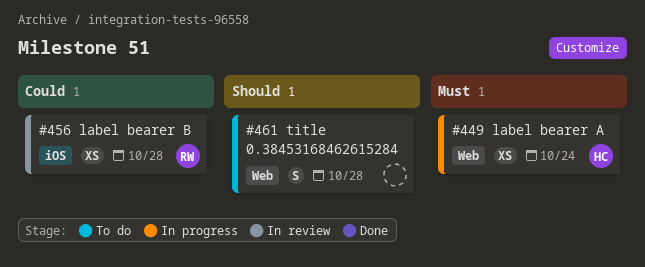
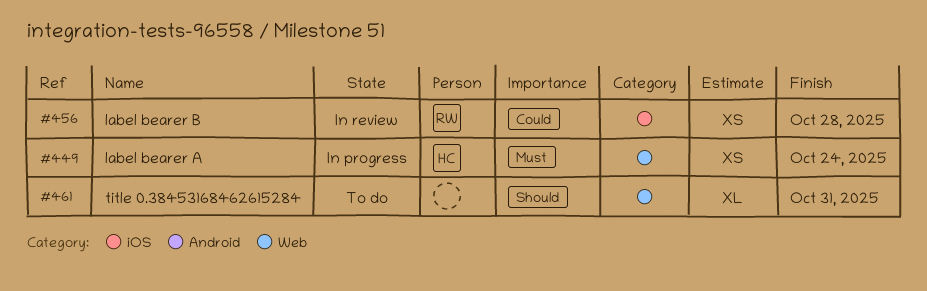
#461, estimate: S -> XL
#461, due: Oct 28 -> Oct 31

